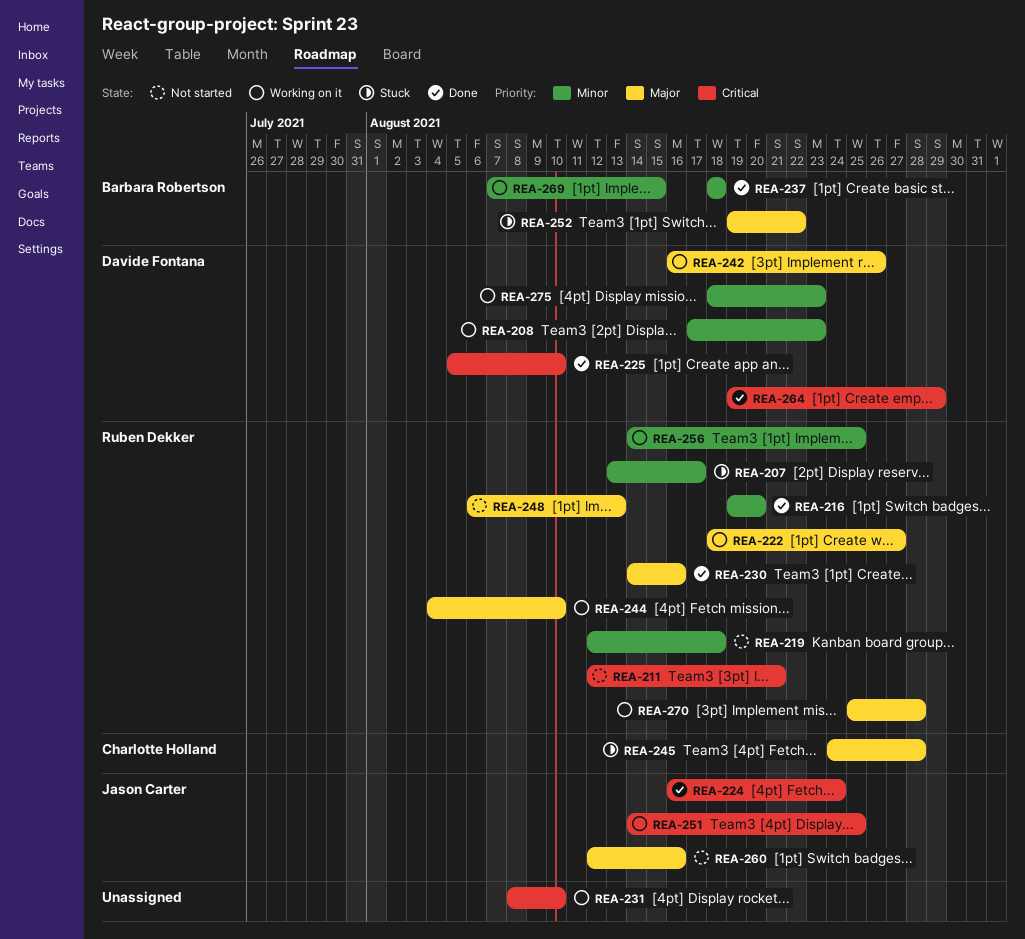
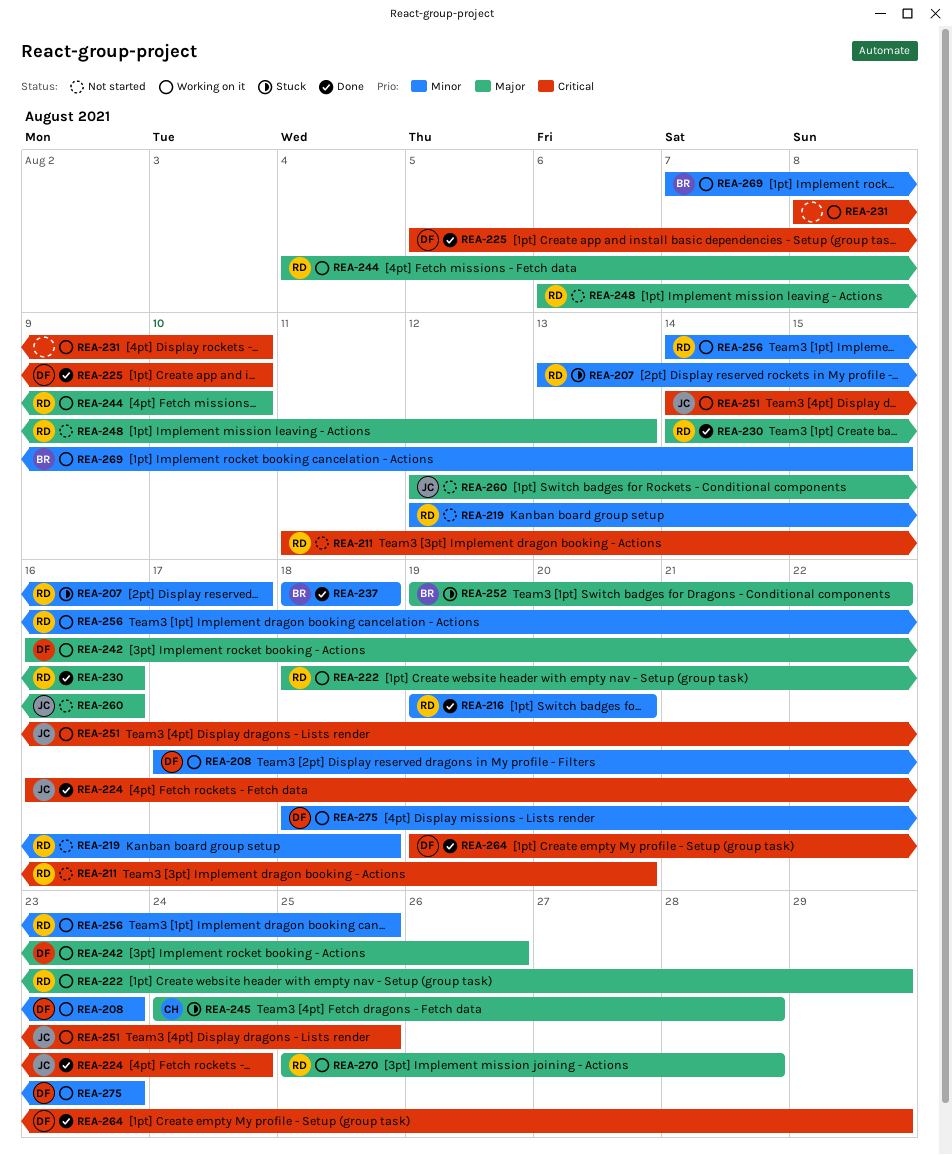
REA-211, start: Aug 12 -> Aug 11
REA-211, due: Aug 21 -> Aug 20
REA-222, due: Aug 27 -> Aug 29

